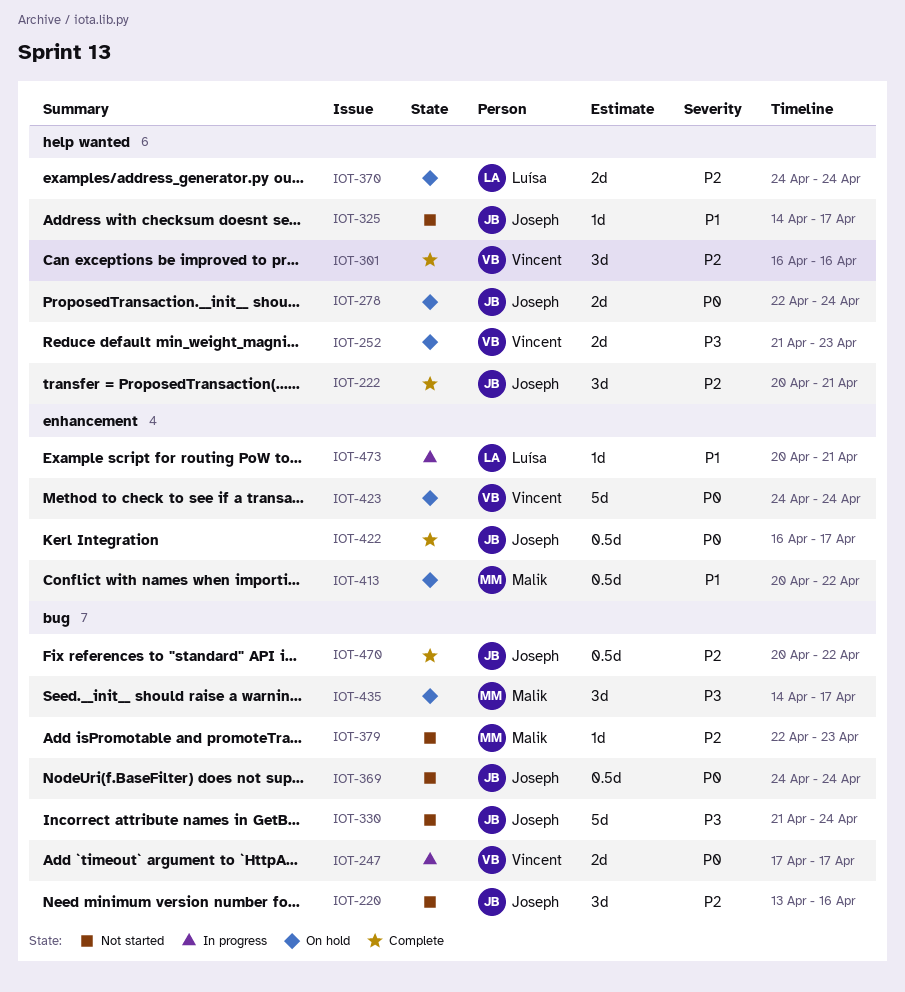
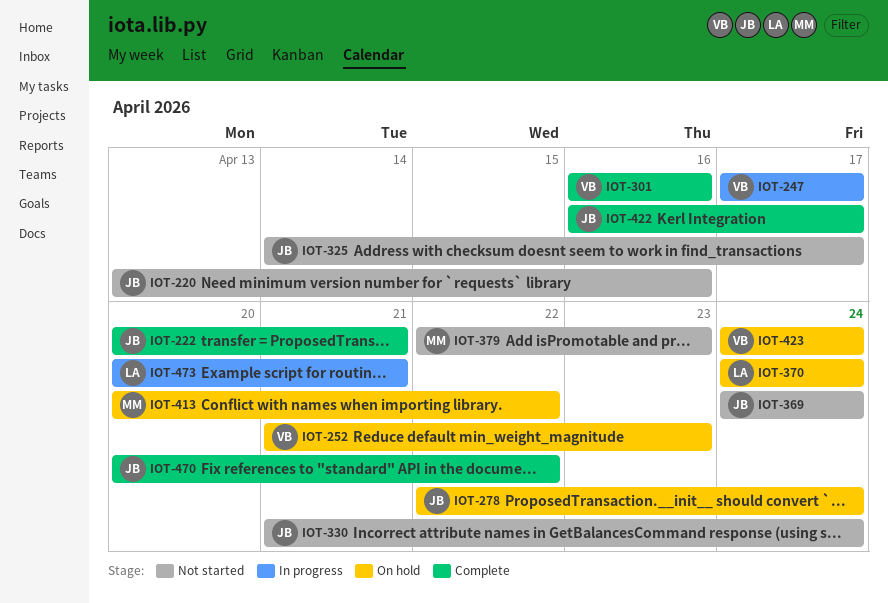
IOT-435: present -> none

